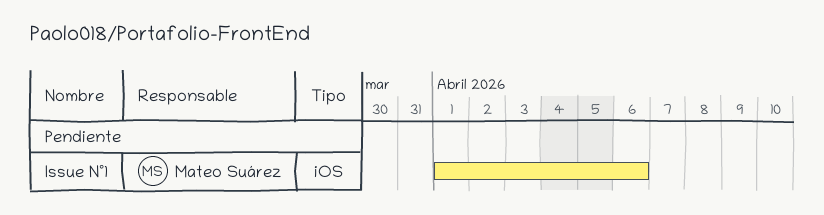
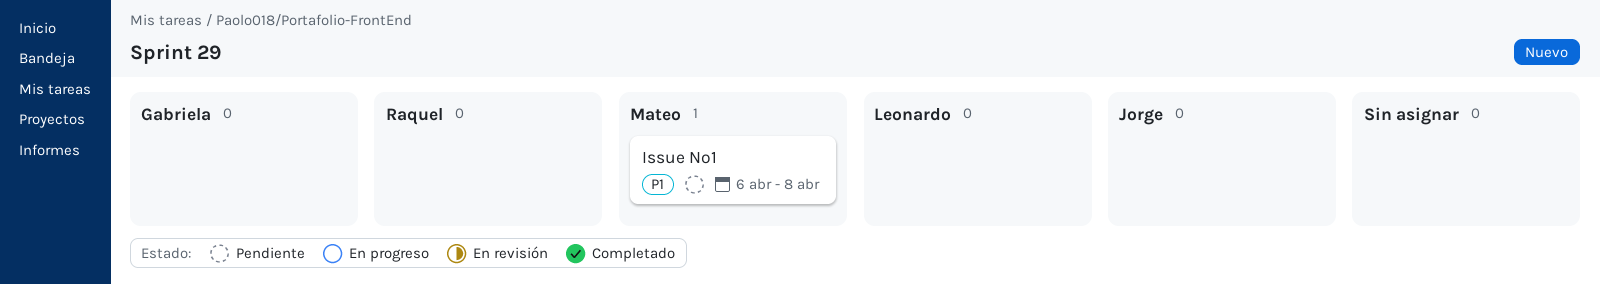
Issue Nº1, start: Apr 1 -> Apr 6
Issue Nº1, due: Apr 6 -> Apr 8

